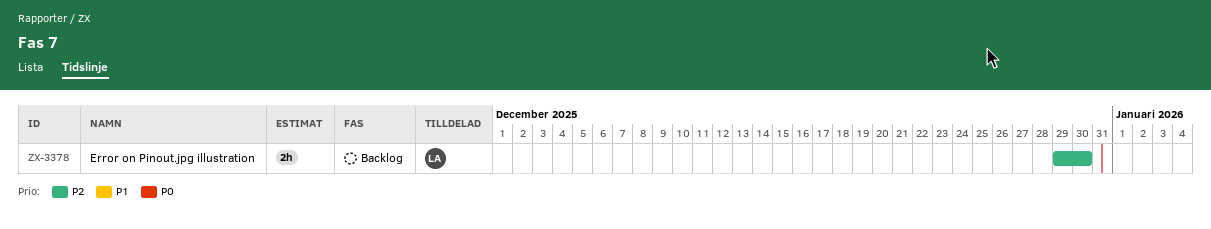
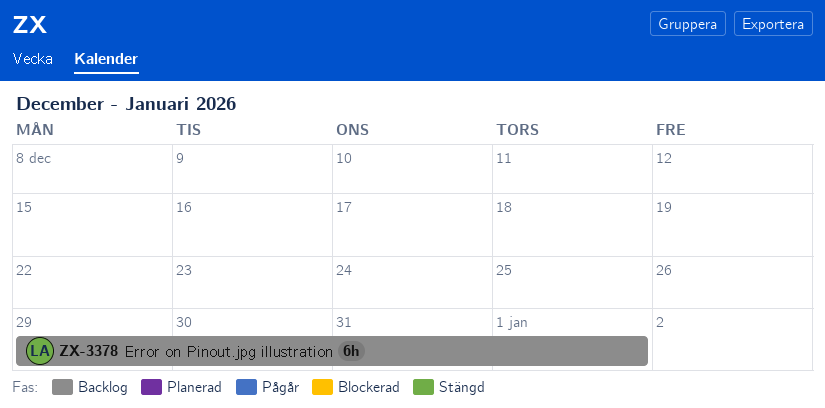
ZX-3378, estimate: 2h -> 6h
ZX-3378, due: Dec 30 -> Jan 1

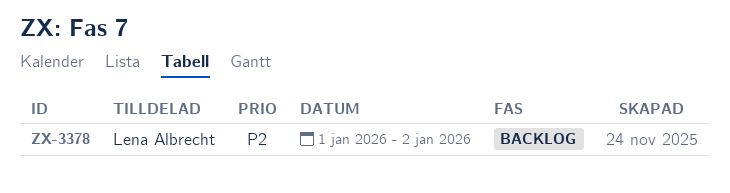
ZX-3378, start: Dec 29 -> Jan 1
ZX-3378, due: Jan 1 -> Jan 2

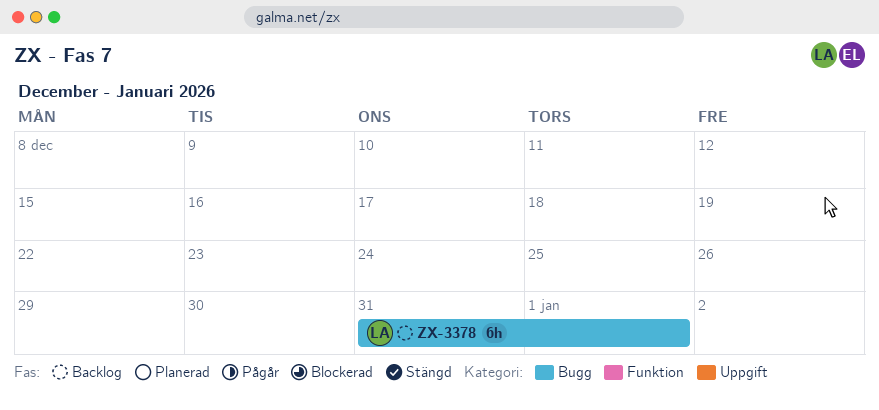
ZX-3378, start: Jan 1 -> Dec 31
ZX-3378, due: Jan 2 -> Jan 1

